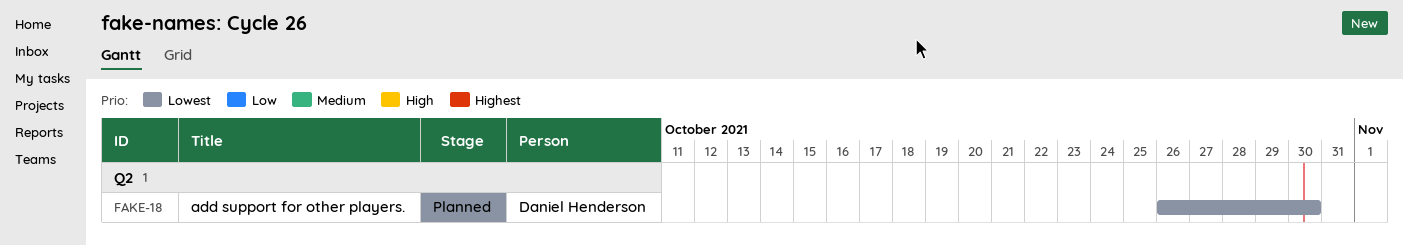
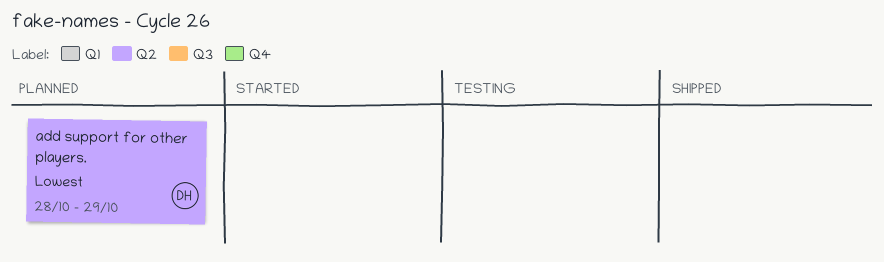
add support for other players., start: Oct 26 -> Oct 28
add support for other players., due: Oct 30 -> Oct 29

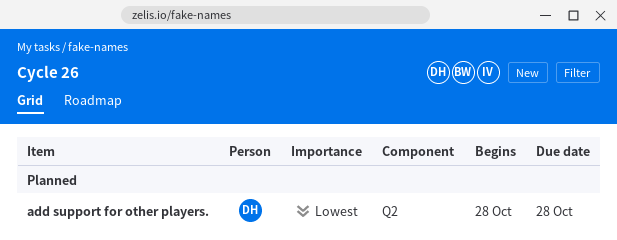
add support for other players., due: Oct 29 -> Oct 28

